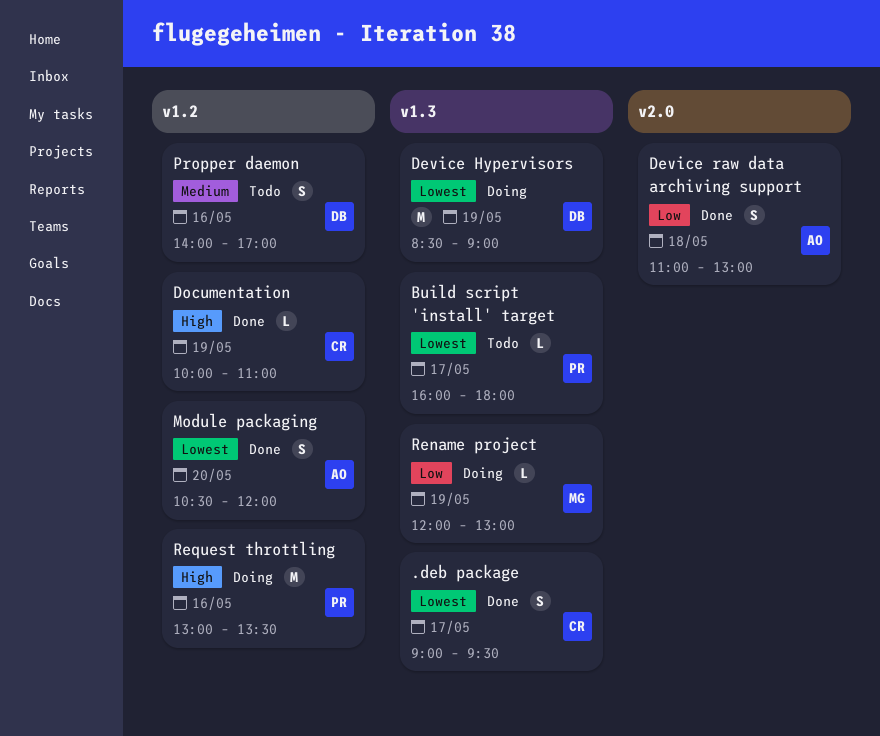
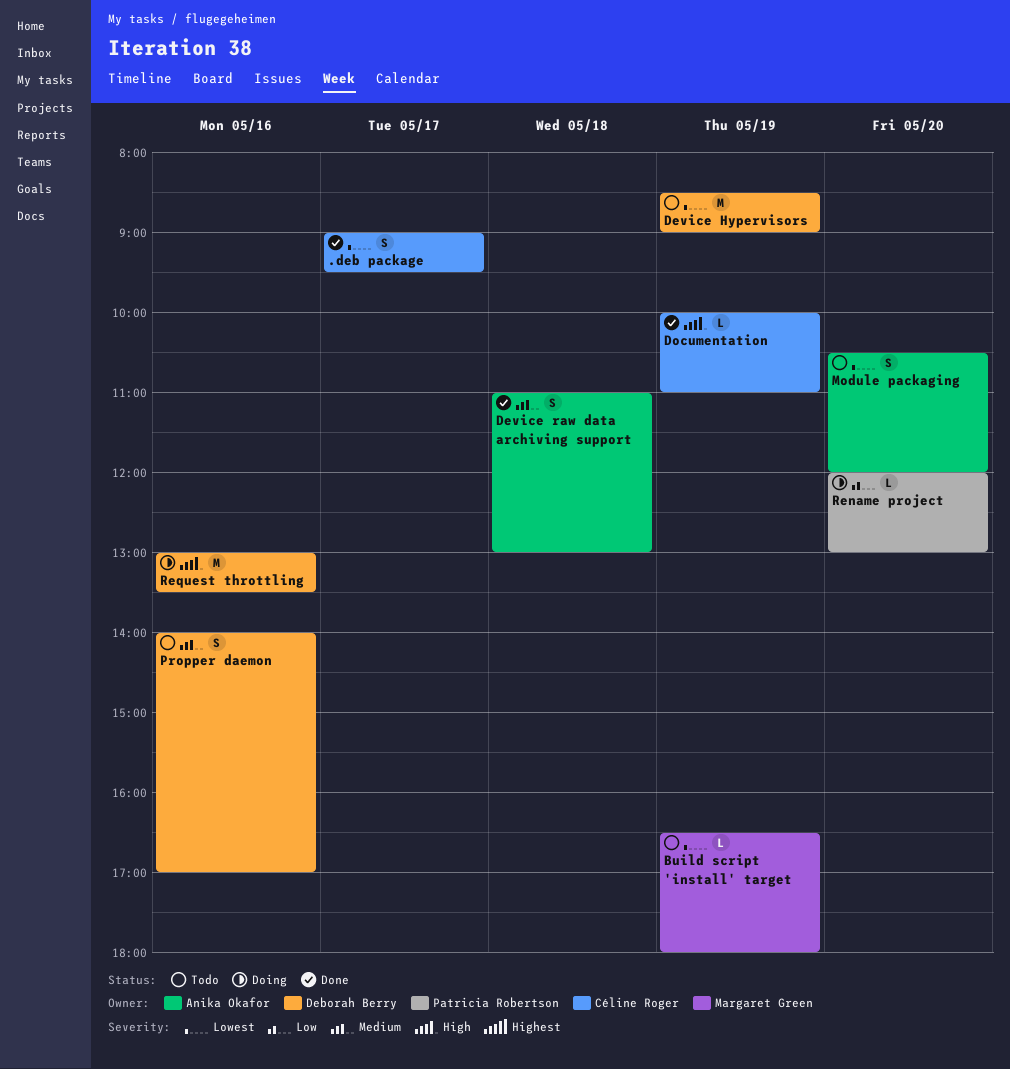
Build script 'install' target, owner: Patricia Robertson -> Margaret Green
Build script 'install' target, day: May 17 -> May 19
Build script 'install' target, begins: 16:00 -> 16:30
Device Hypervisors, status: Doing -> Todo
Device raw data archiving support, priority: Low -> Medium
Module packaging, status: Done -> Todo
Rename project, owner: Margaret Green -> Patricia Robertson
Rename project, day: May 19 -> May 20
Request throttling, owner: Patricia Robertson -> Deborah Berry

